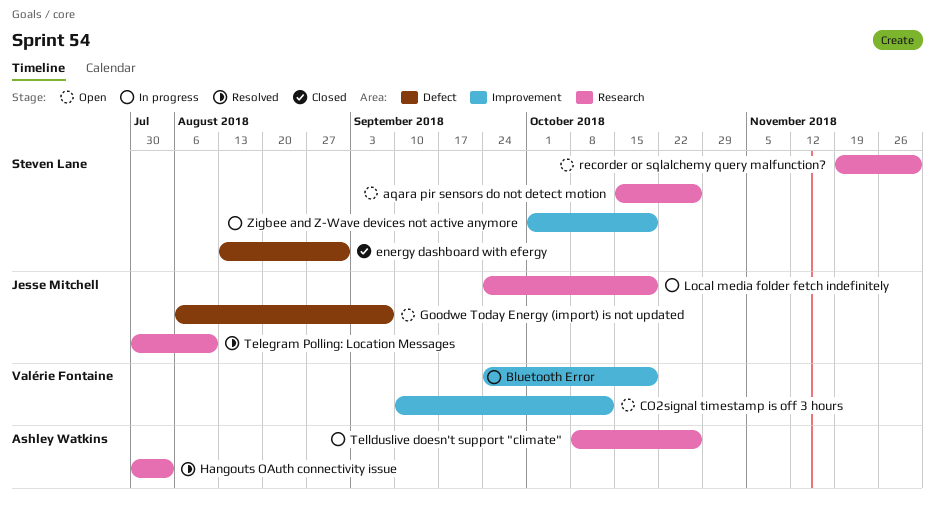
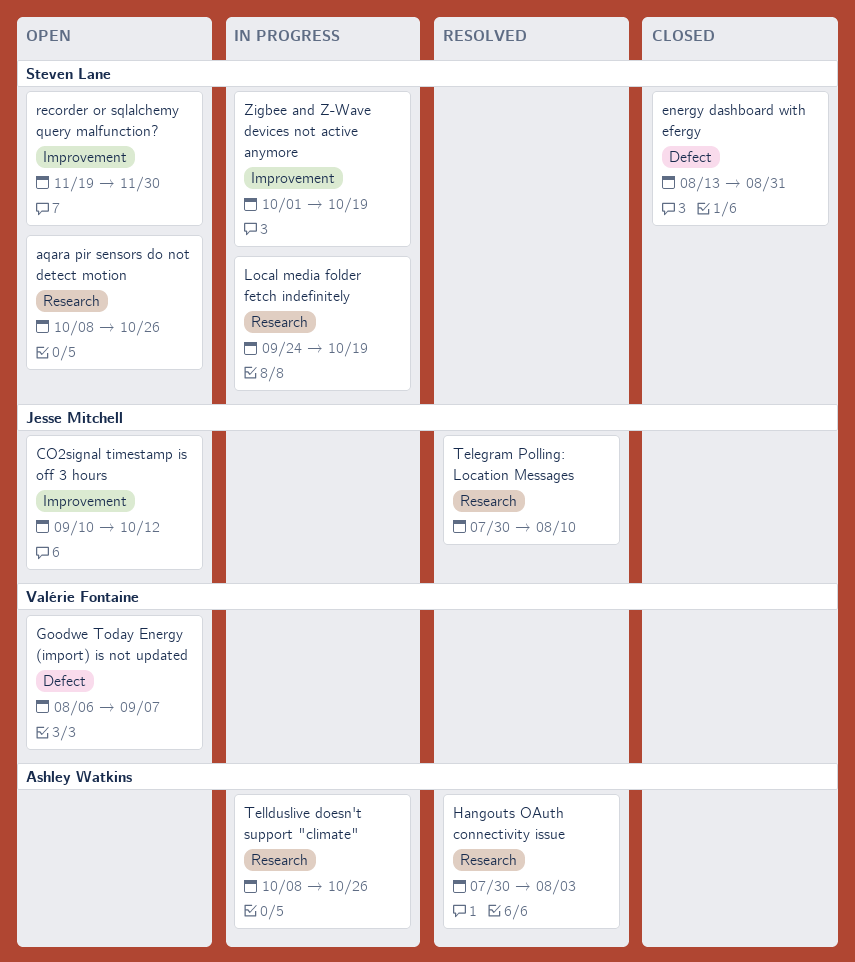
aqara pir sensors do not detect motion, start: Oct 15 -> Oct 8
Bluetooth Error: present -> none
CO2signal timestamp is off 3 hours, owner: Valérie Fontaine -> Jesse Mitchell
Goodwe Today Energy (import) is not updated, owner: Jesse Mitchell -> Valérie Fontaine
Local media folder fetch indefinitely, owner: Jesse Mitchell -> Steven Lane
recorder or sqlalchemy query malfunction?, label: Research -> Improvement

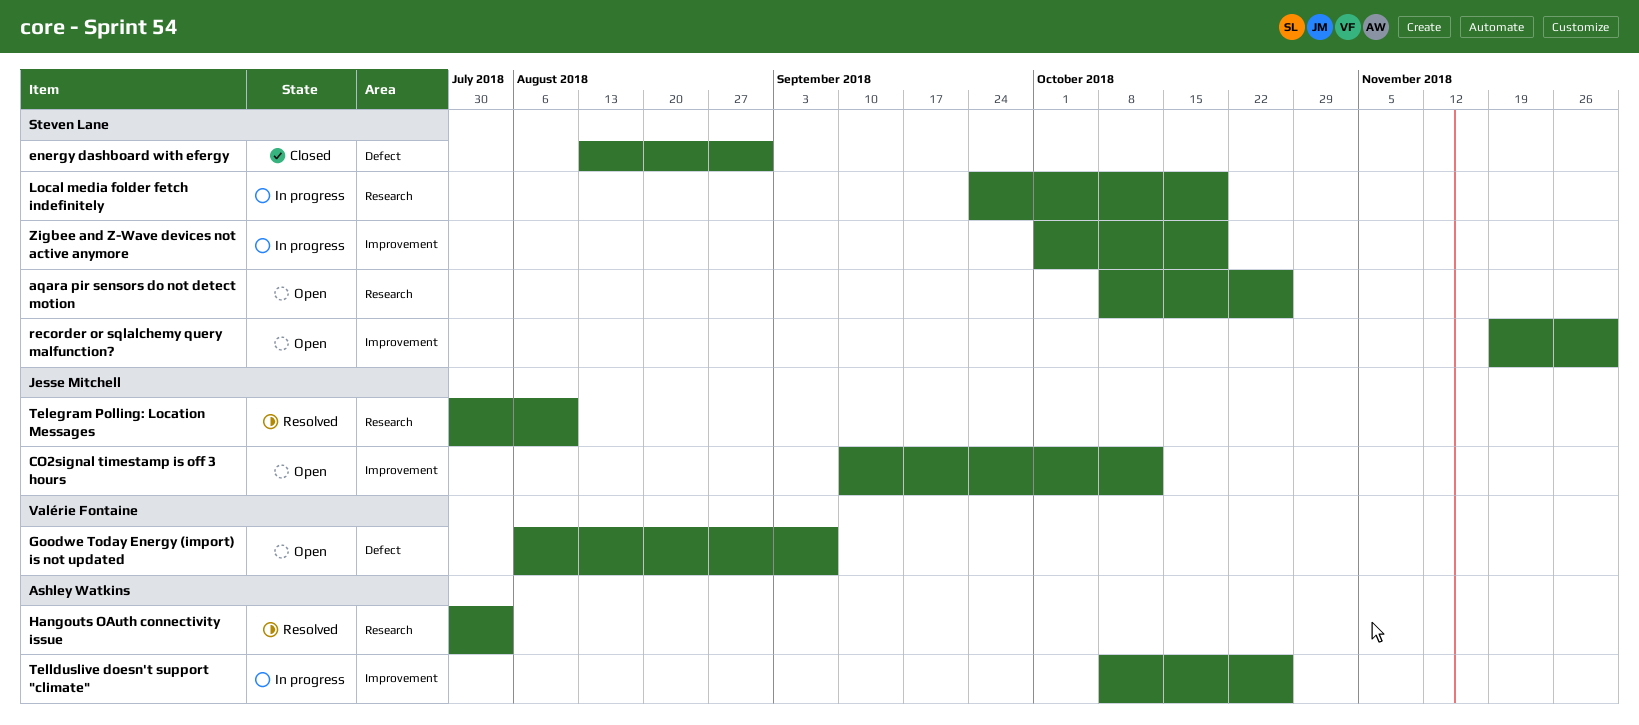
Tellduslive doesn't support "climate", label: Research -> Improvement

